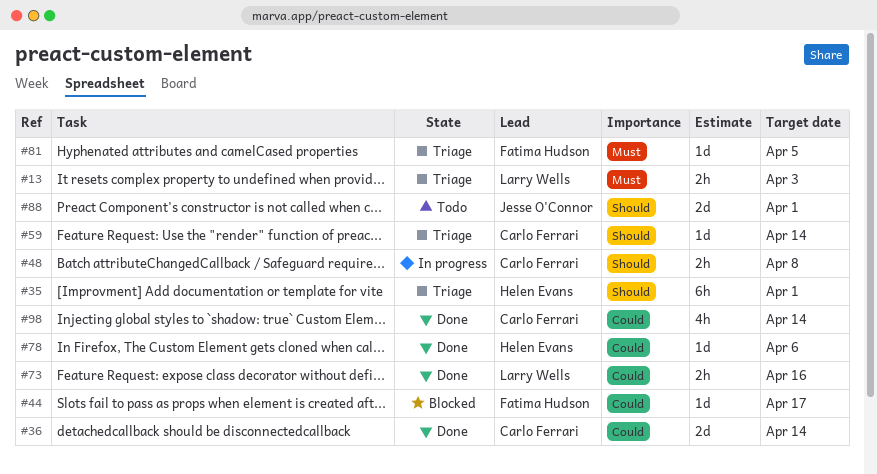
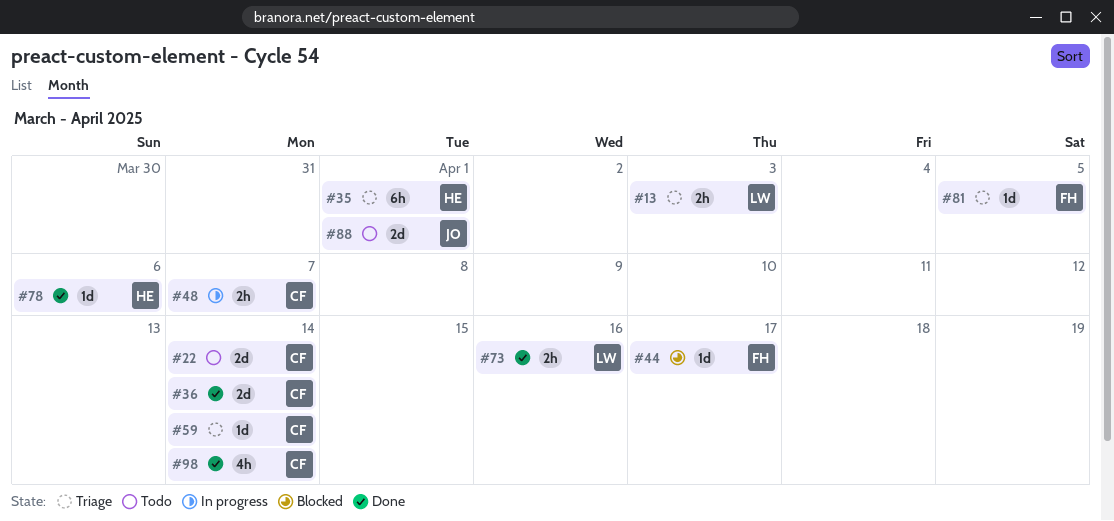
#22: none -> present
#48, due: Apr 8 -> Apr 7

